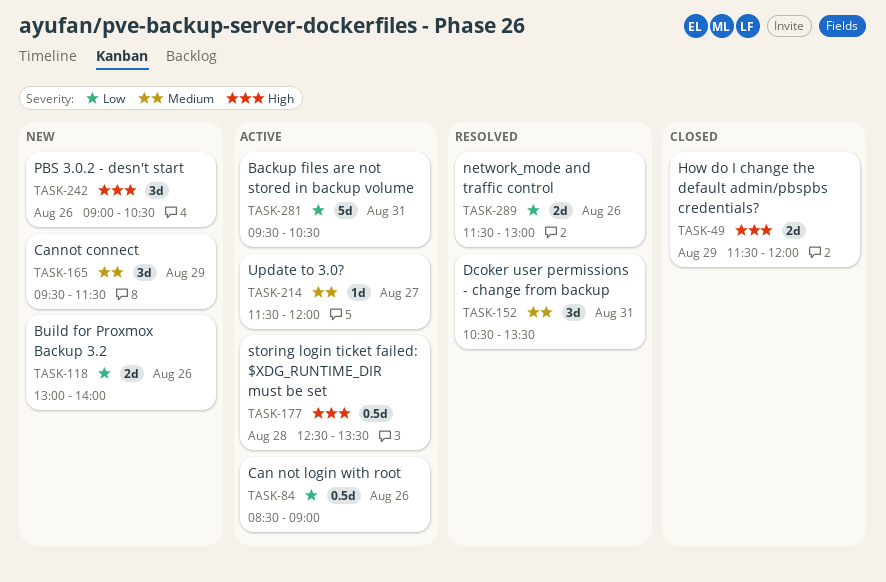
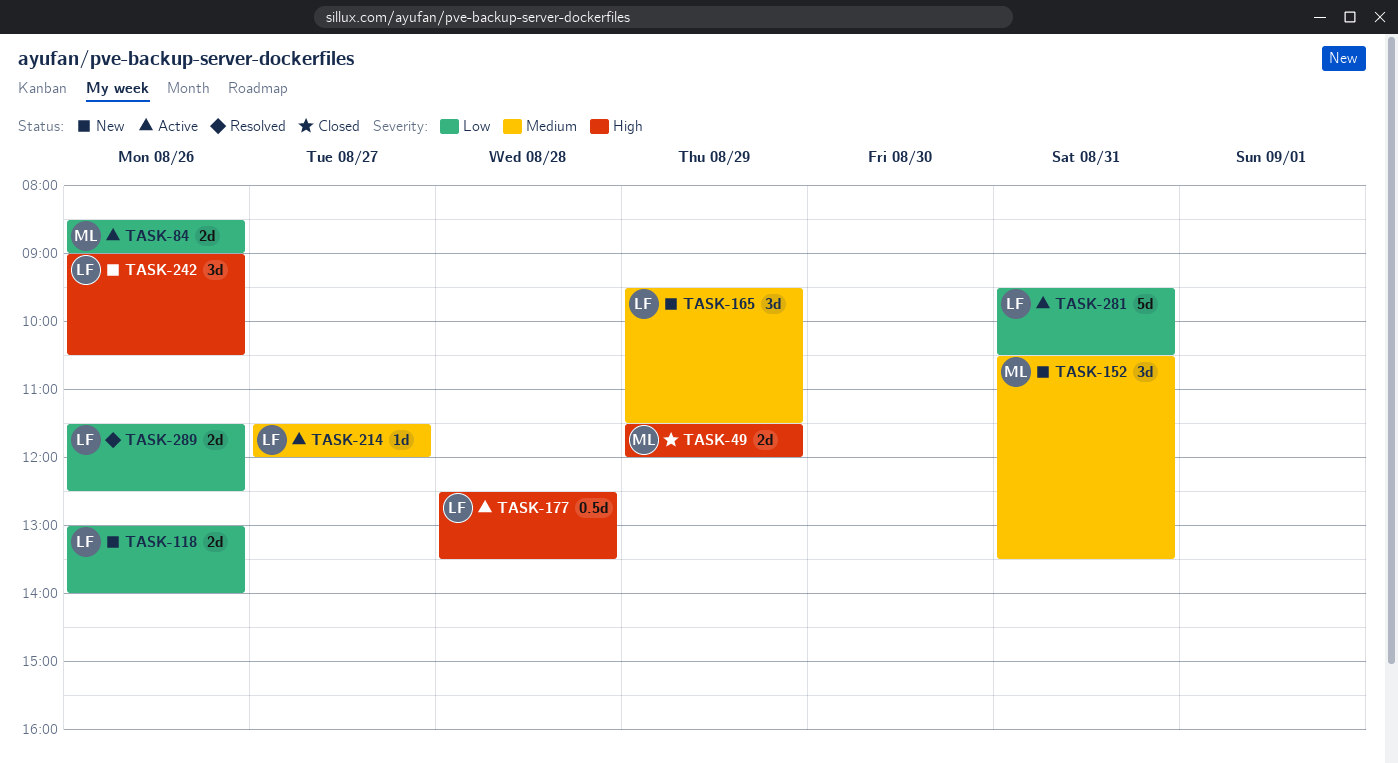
TASK-84, estimate: 0.5d -> 2d
TASK-152, status: Resolved -> New
TASK-289, ends: 13:00 -> 12:30

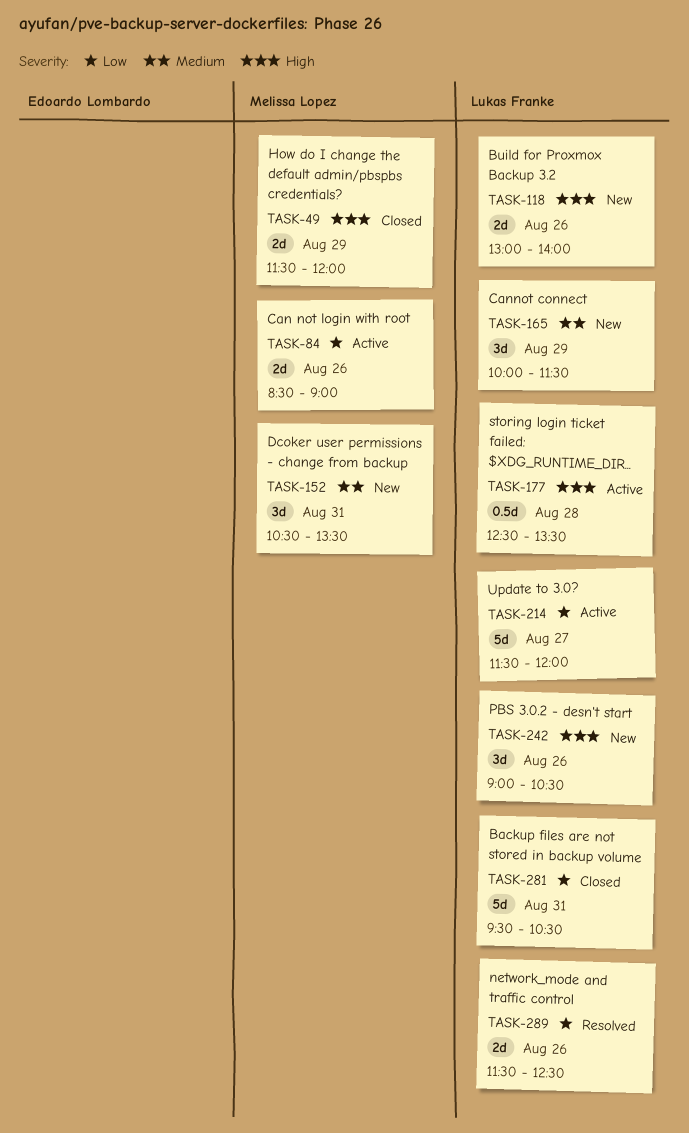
TASK-118, priority: Low -> High
TASK-165, begins: 09:30 -> 10:00
TASK-214, priority: Medium -> Low
TASK-214, estimate: 1d -> 5d
TASK-281, status: Active -> Closed

